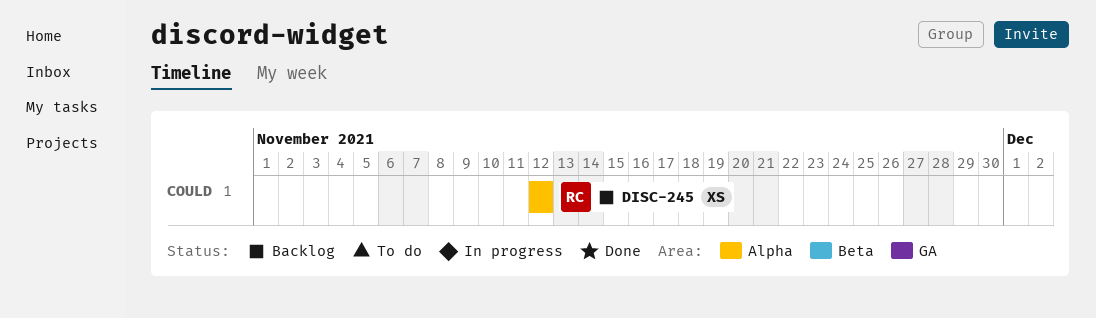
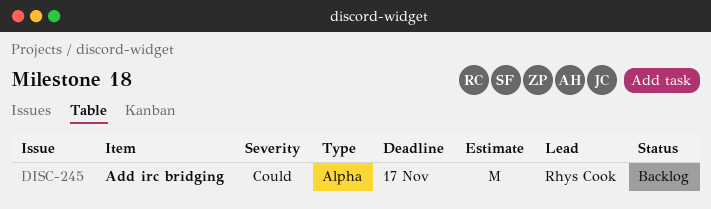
DISC-245, estimate: XS -> M
DISC-245, due: Nov 12 -> Nov 17

